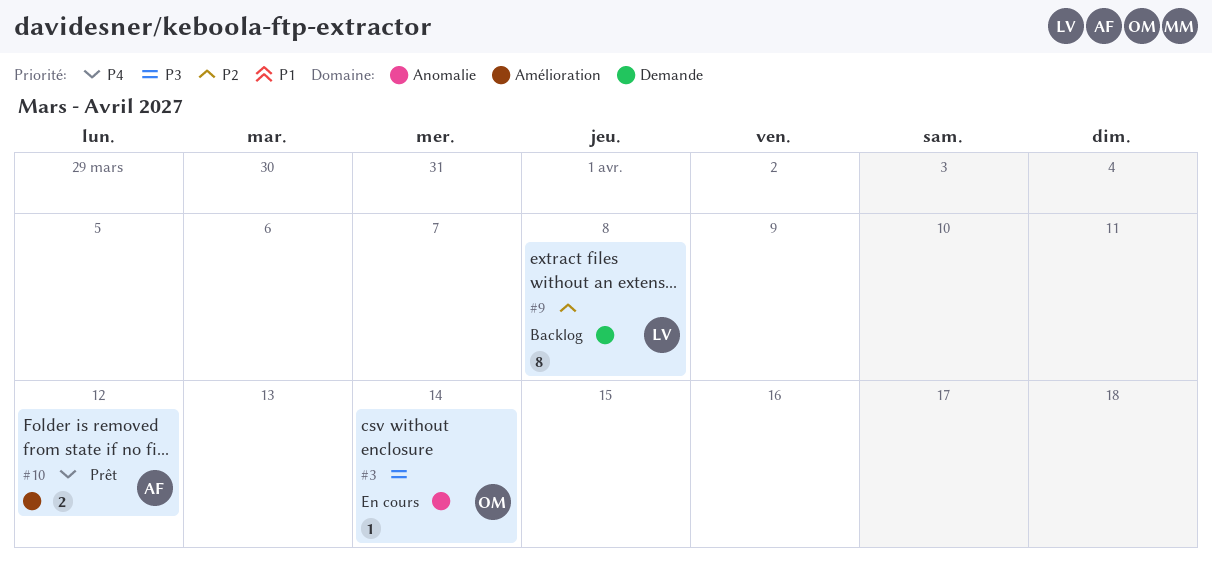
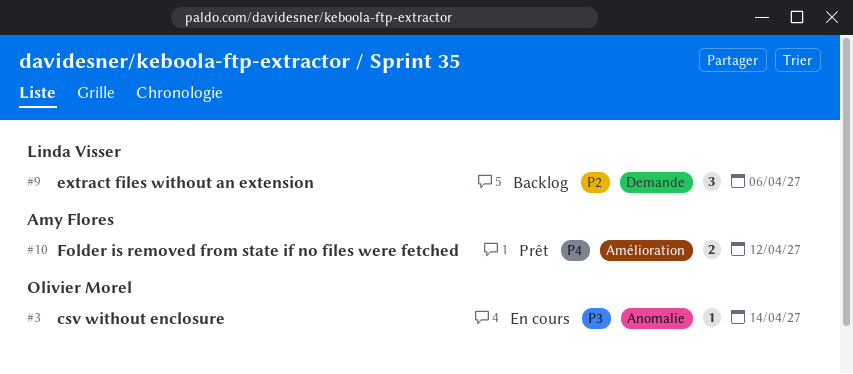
#9, estimate: 8 -> 3
#9, due: Apr 8 -> Apr 6

